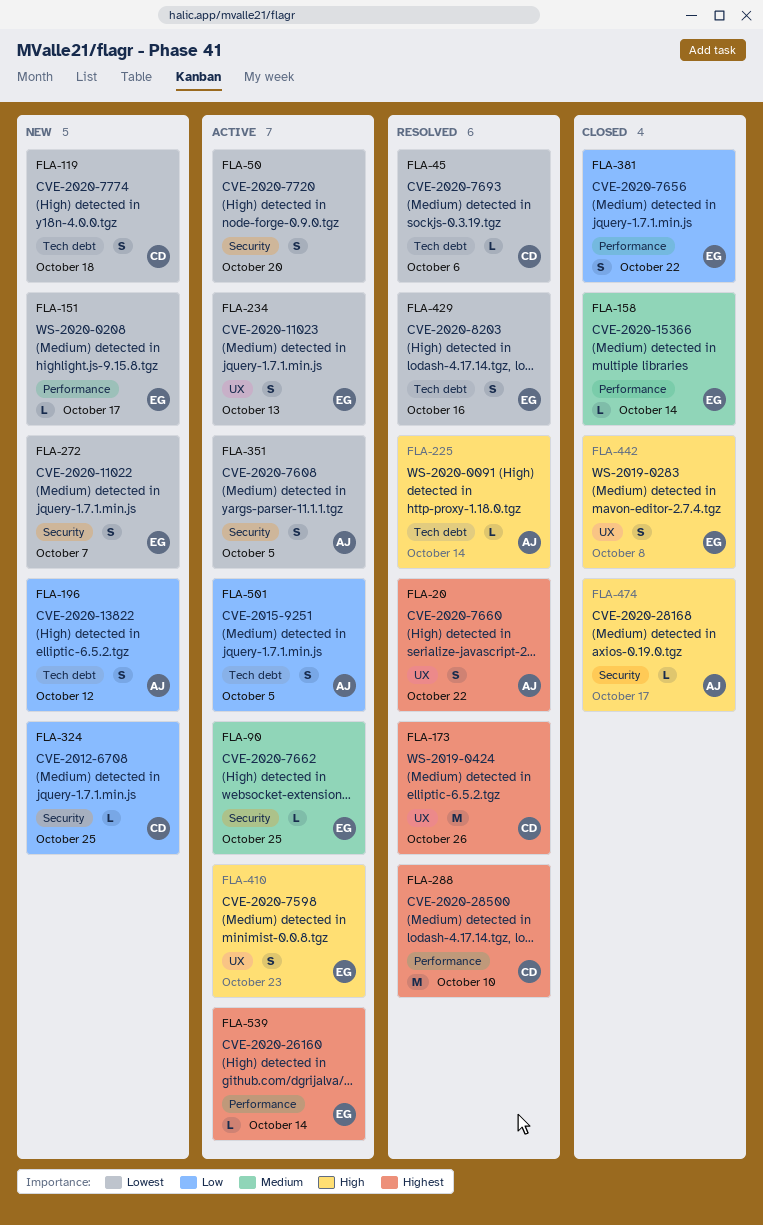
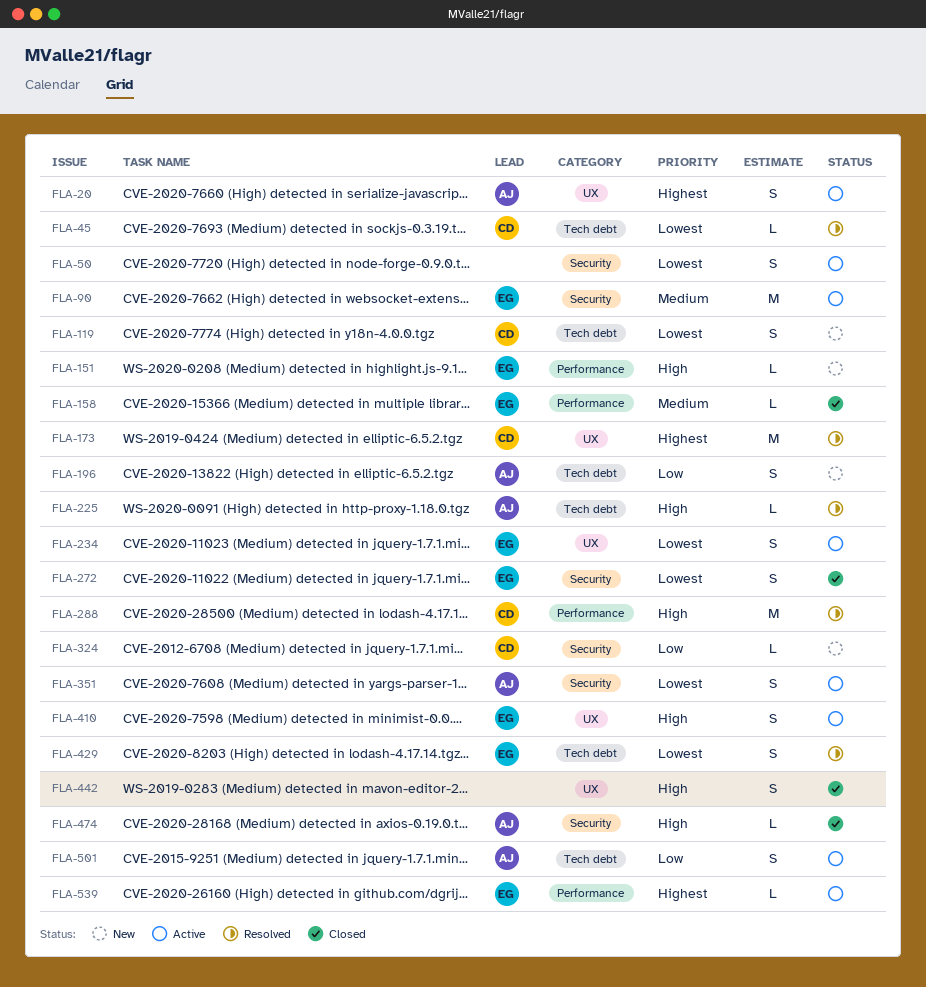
FLA-20, status: Resolved -> Active
FLA-90, estimate: L -> M
FLA-151, priority: Lowest -> High
FLA-272, status: New -> Closed
FLA-288, priority: Highest -> High
FLA-381: present -> none
FLA-442, owner: EG -> none

